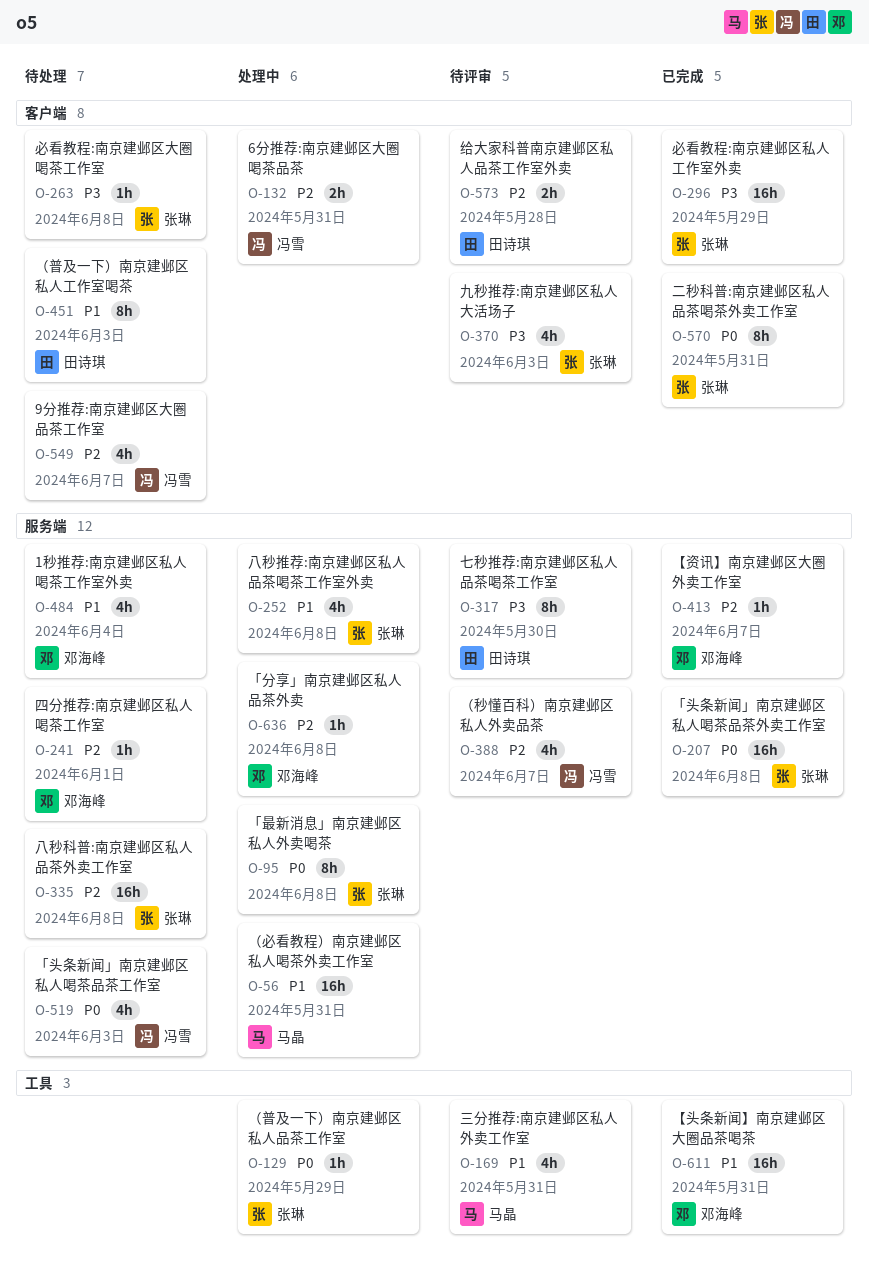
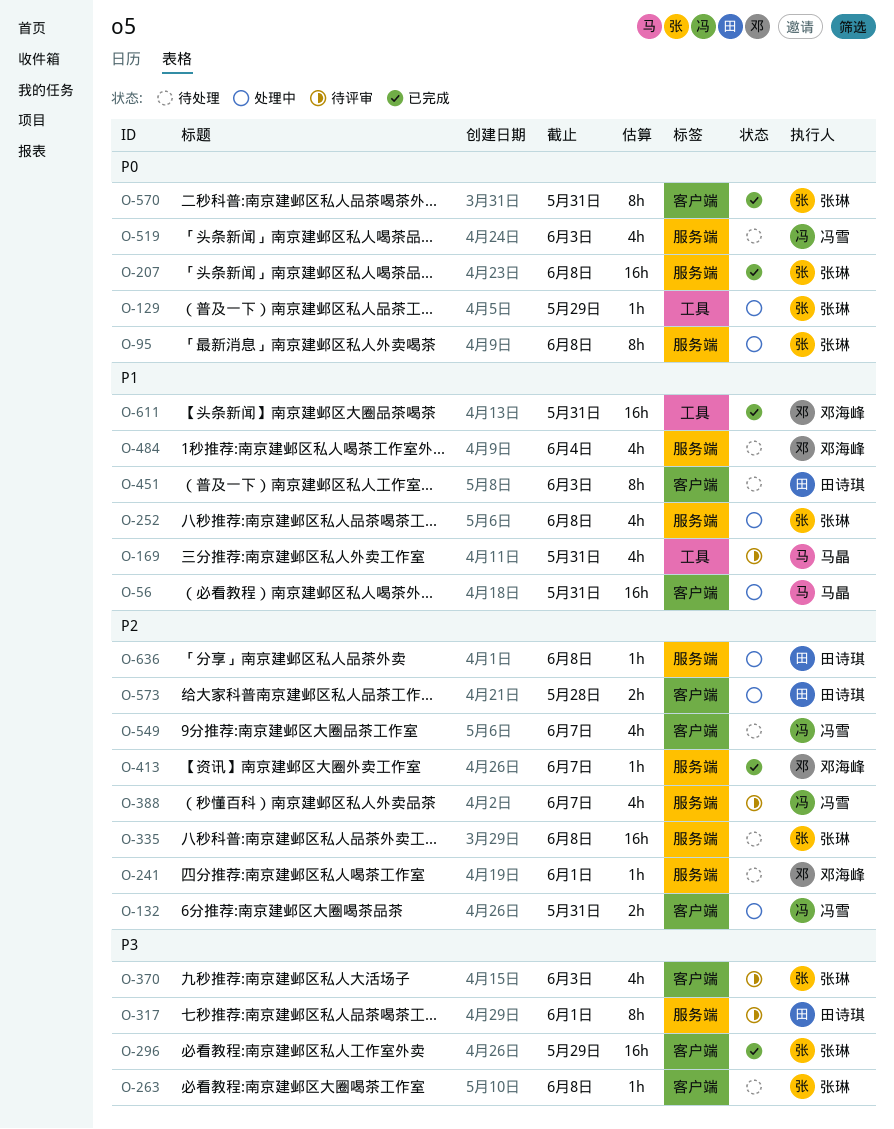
O-56, label: 服务端 -> 客户端
O-317, due: May 30 -> Jun 1
O-573, status: 待评审 -> 处理中
O-636, owner: 邓海峰 -> 田诗琪

